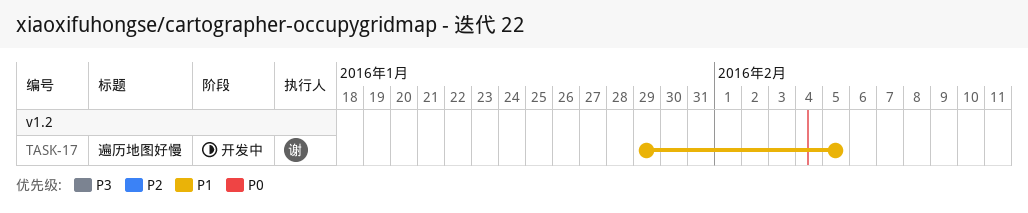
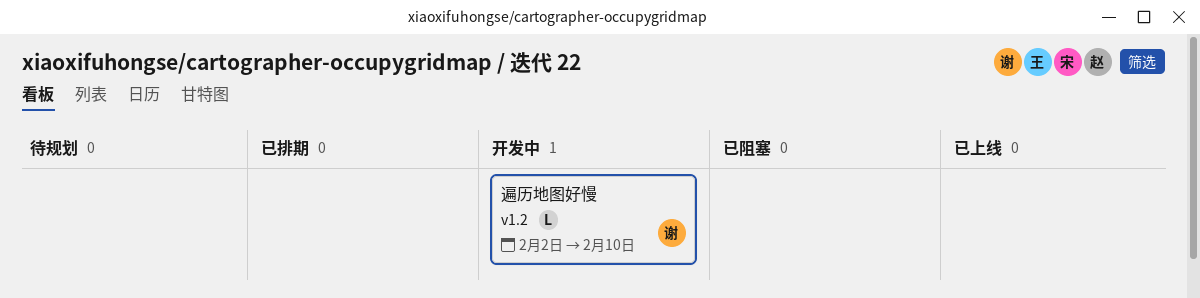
遍历地图好慢, start: Jan 29 -> Feb 2
遍历地图好慢, due: Feb 5 -> Feb 10

